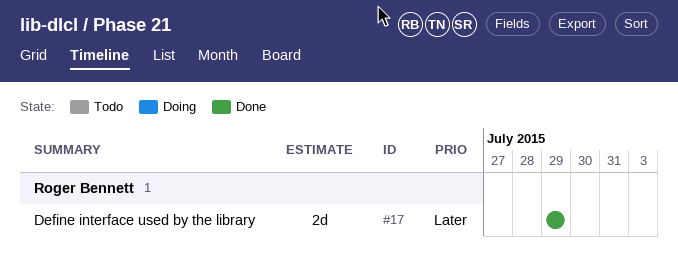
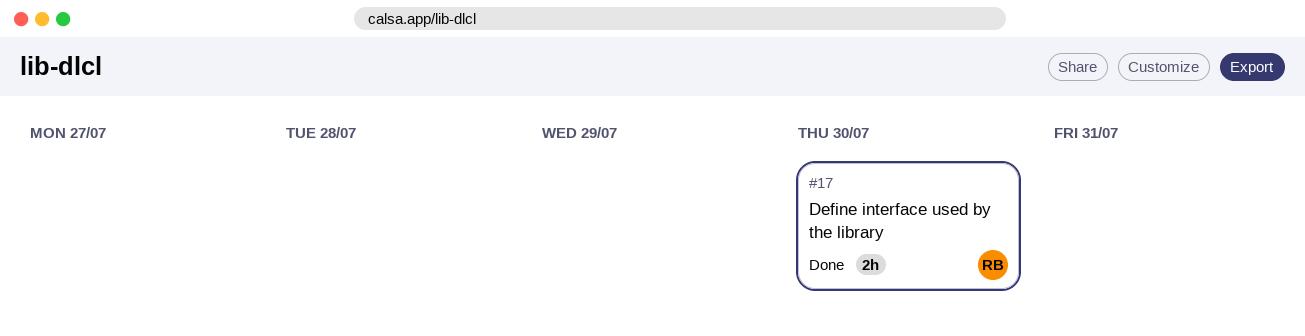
#17, estimate: 2d -> 2h
#17, due: Jul 29 -> Jul 30

